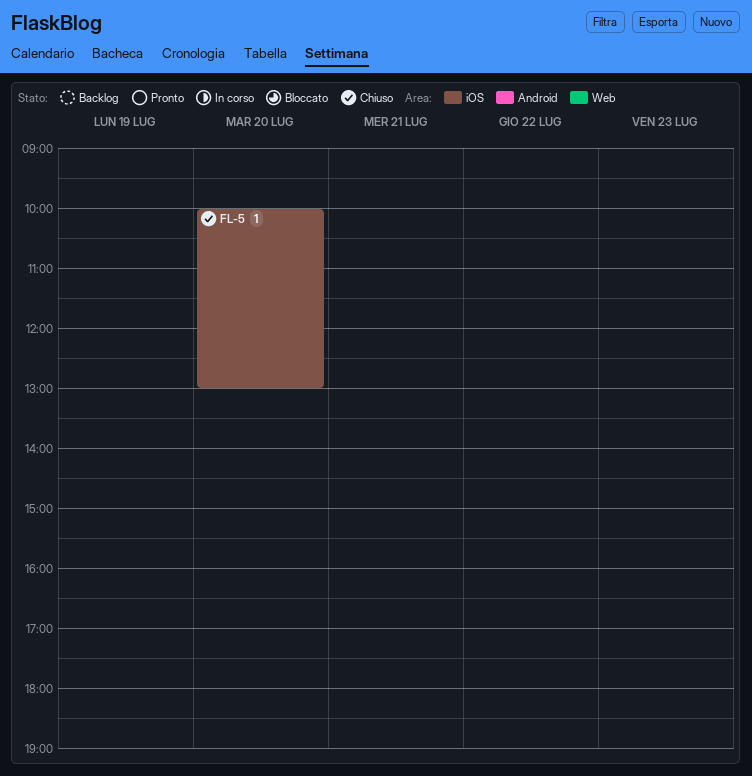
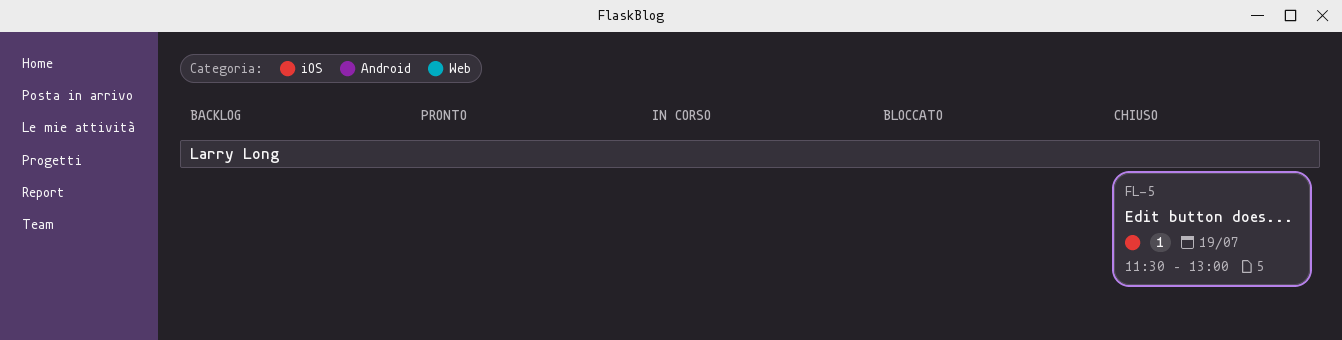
FL-5, day: Jul 20 -> Jul 19
FL-5, begins: 10:00 -> 11:30

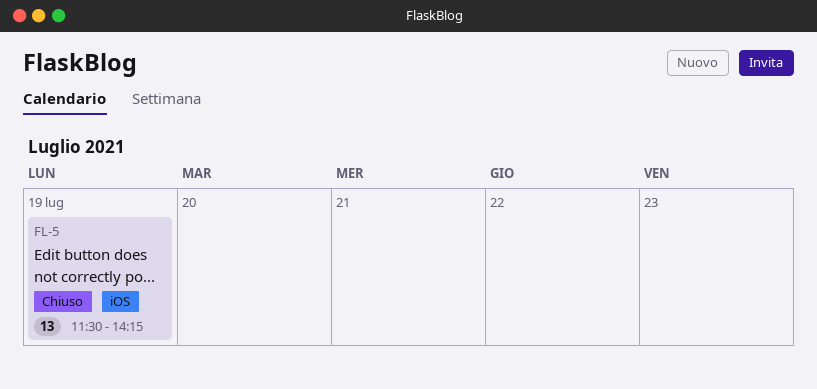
FL-5, estimate: 1 -> 13
FL-5, ends: 13:00 -> 14:15

